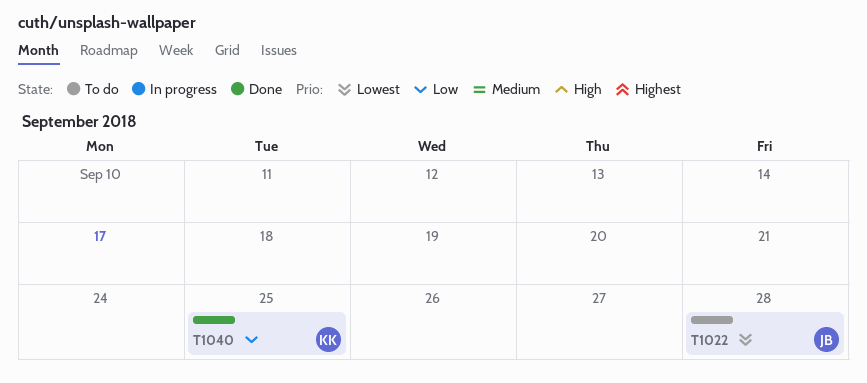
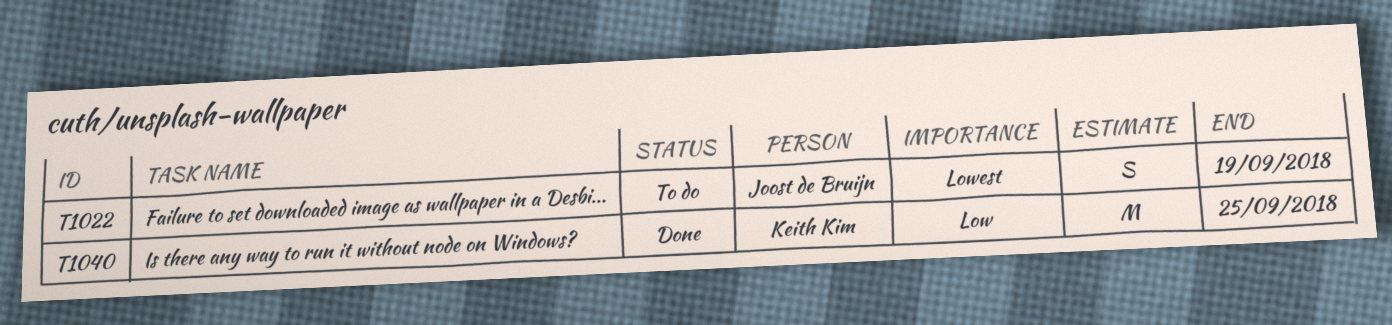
T1022, due: Sep 28 -> Sep 19

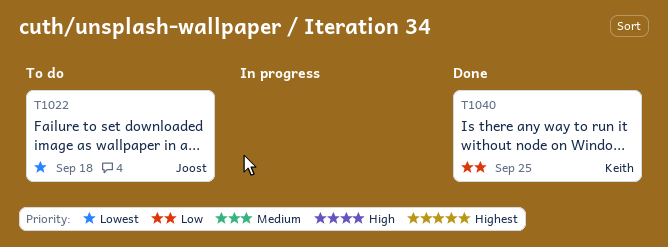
T1022, due: Sep 19 -> Sep 18

